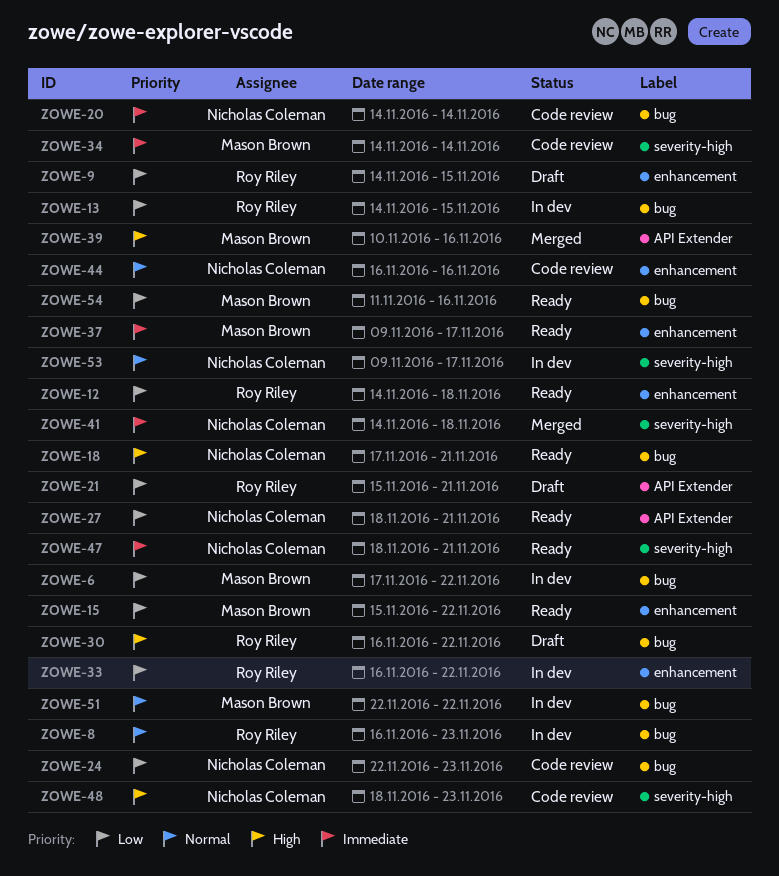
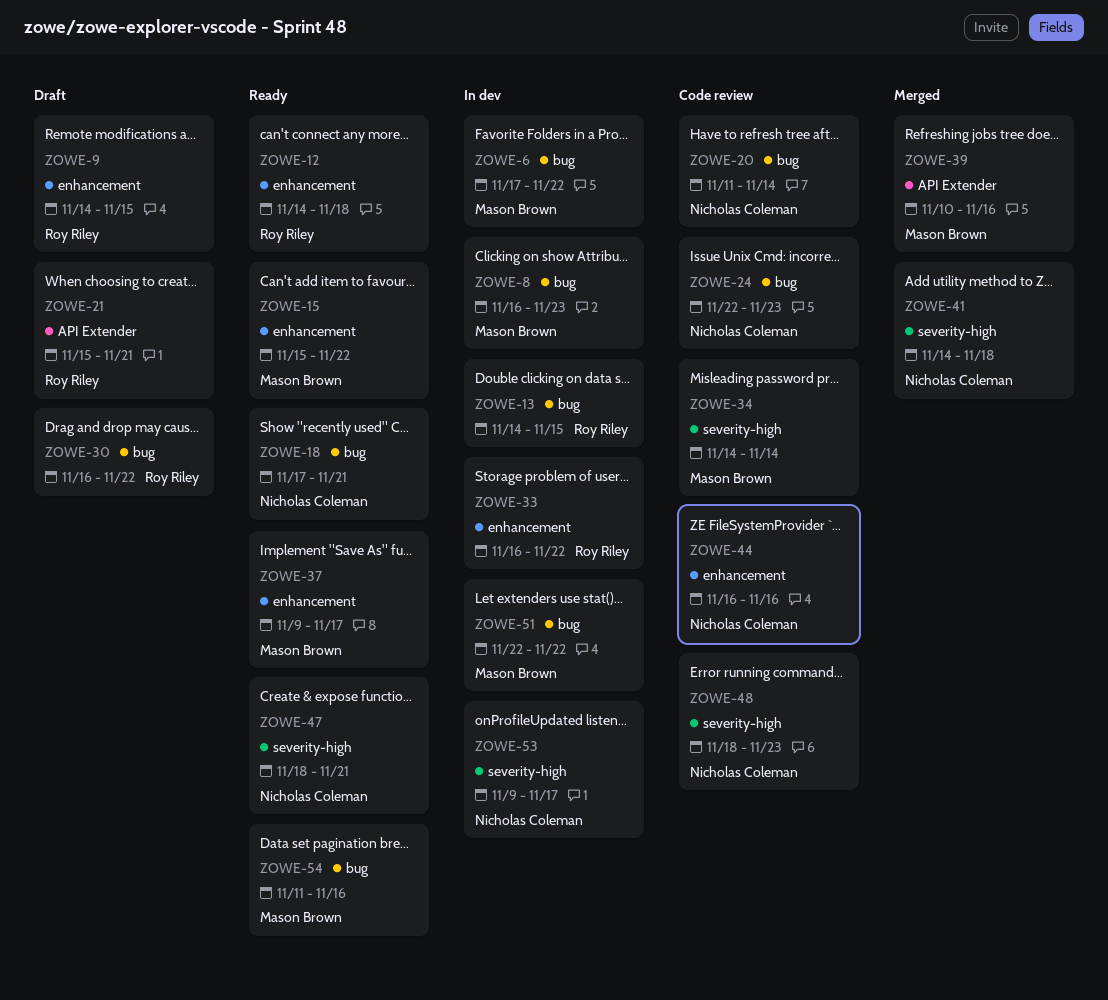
ZOWE-8, owner: Roy Riley -> Mason Brown
ZOWE-20, start: Nov 14 -> Nov 11
ZOWE-27: present -> none

